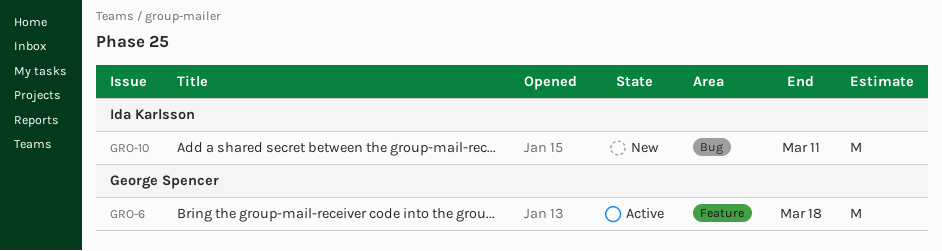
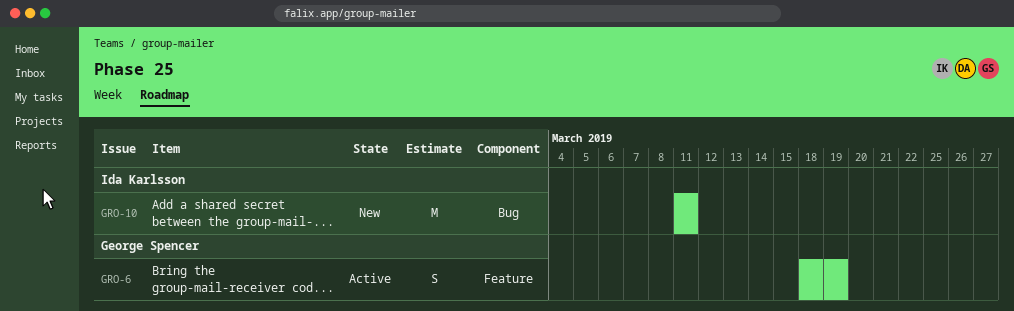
GRO-6, estimate: M -> S
GRO-6, due: Mar 18 -> Mar 19

